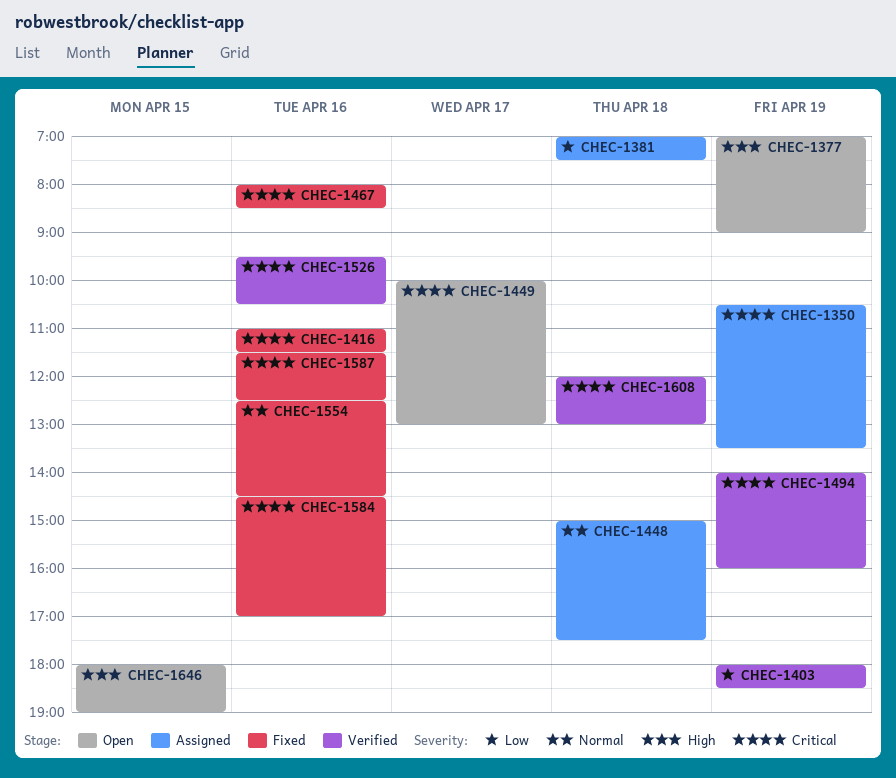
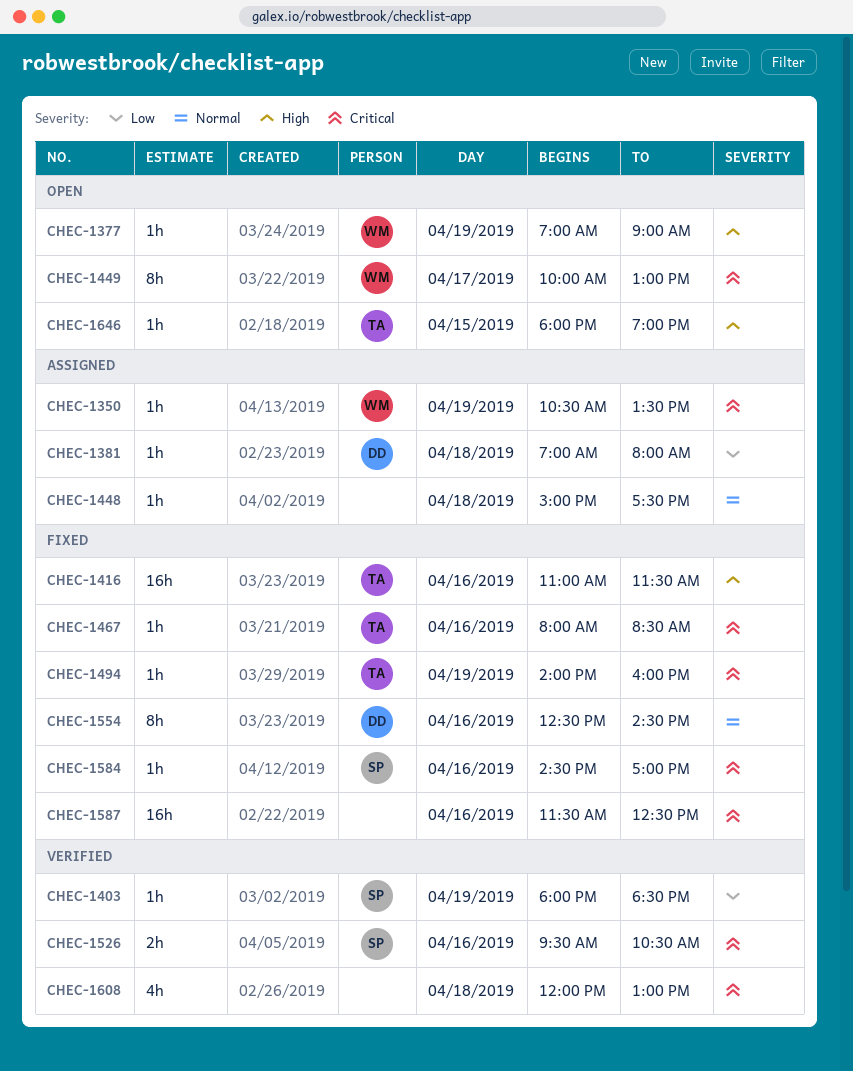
CHEC-1381, ends: 07:30 -> 08:00
CHEC-1416, priority: Critical -> High
CHEC-1494, status: Verified -> Fixed

